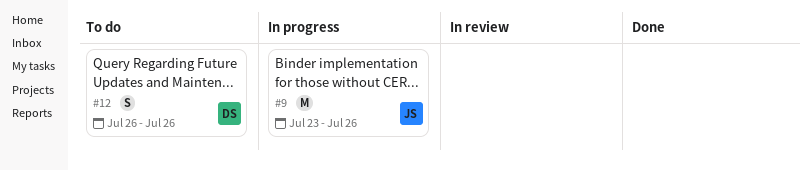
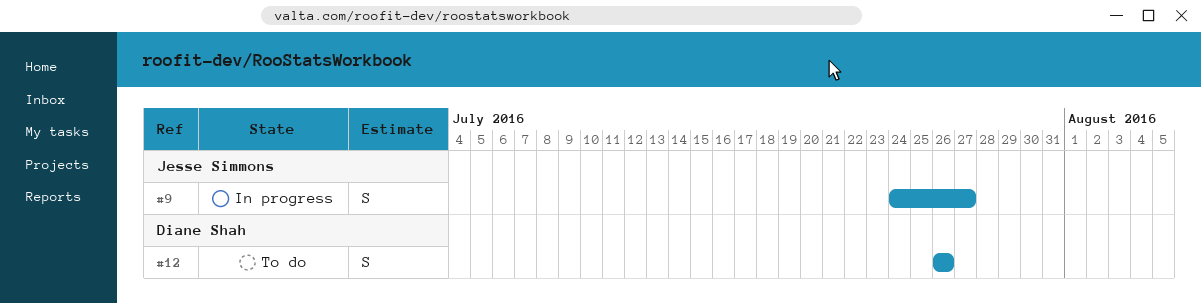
#9, estimate: M -> S
#9, start: Jul 23 -> Jul 24
#9, due: Jul 26 -> Jul 27

